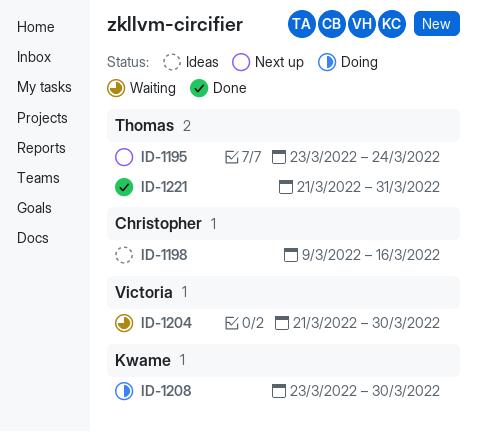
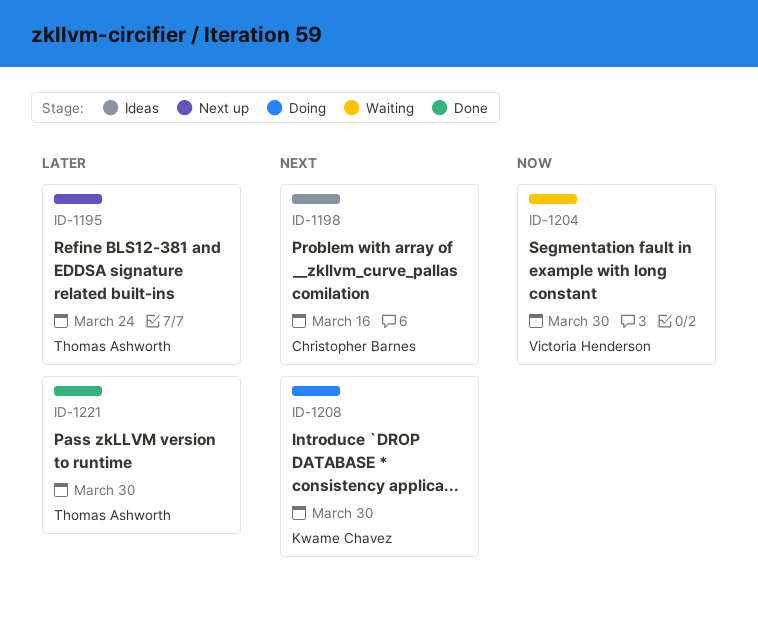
ID-1221, due: Mar 31 -> Mar 30

